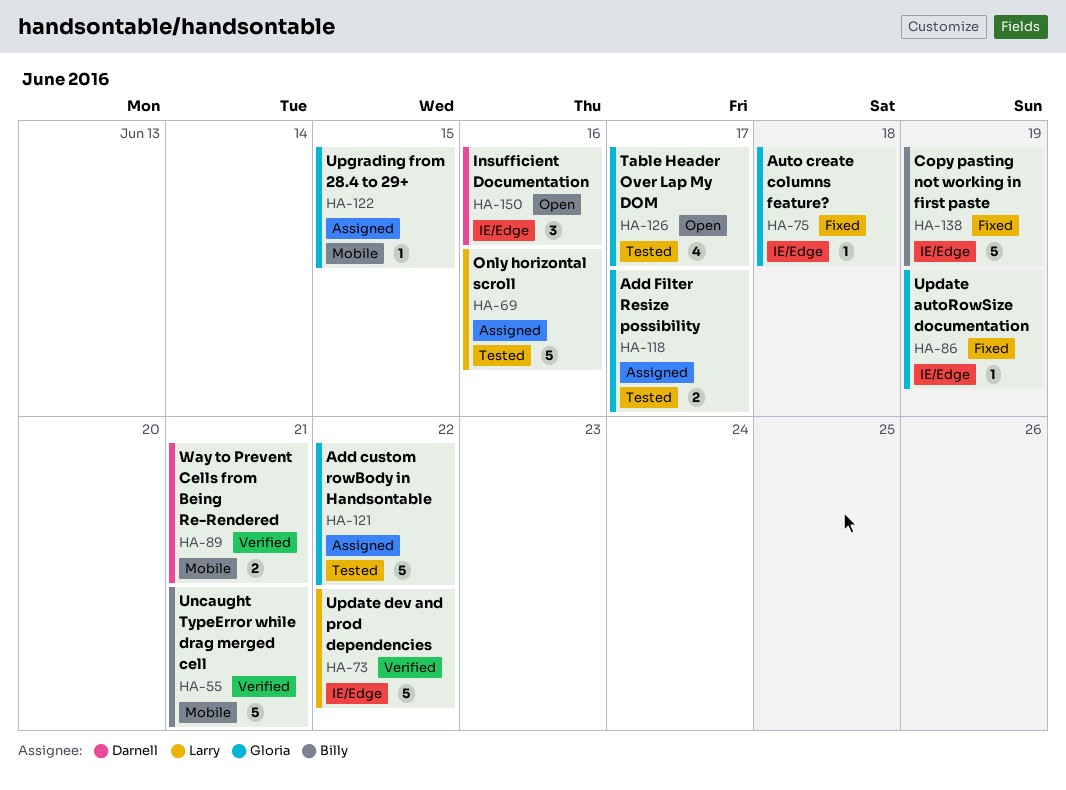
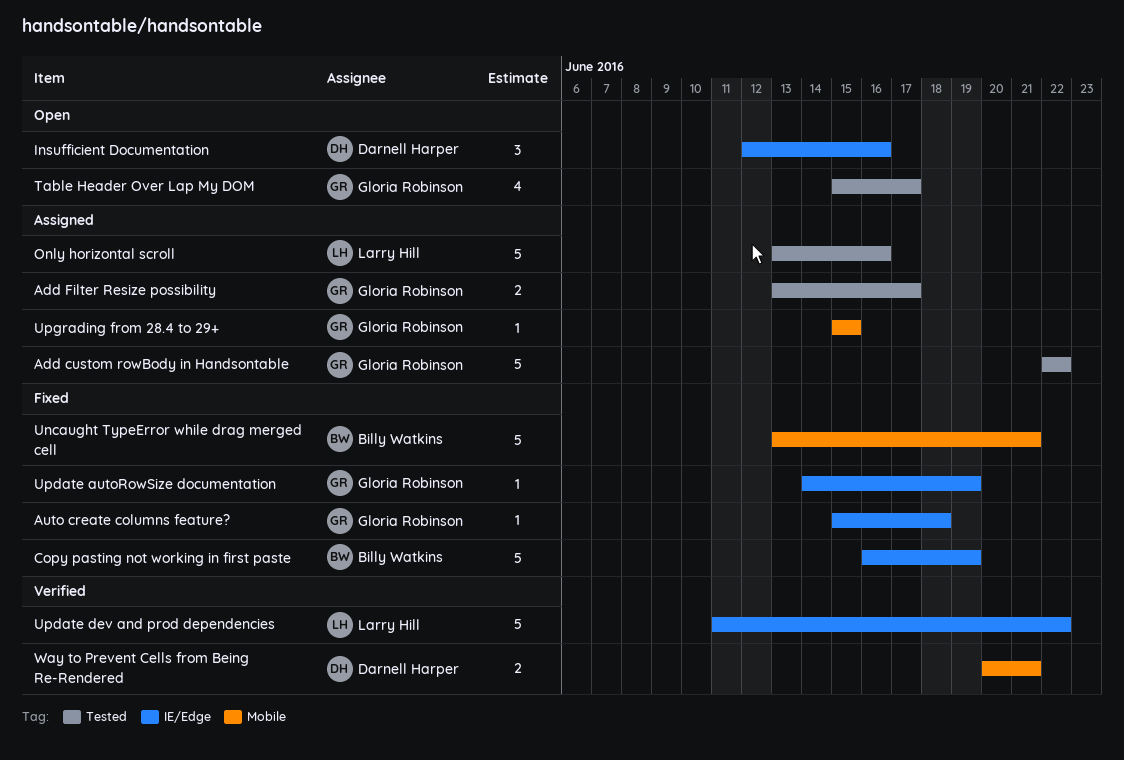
Uncaught TypeError while drag merged cell, status: Verified -> Fixed

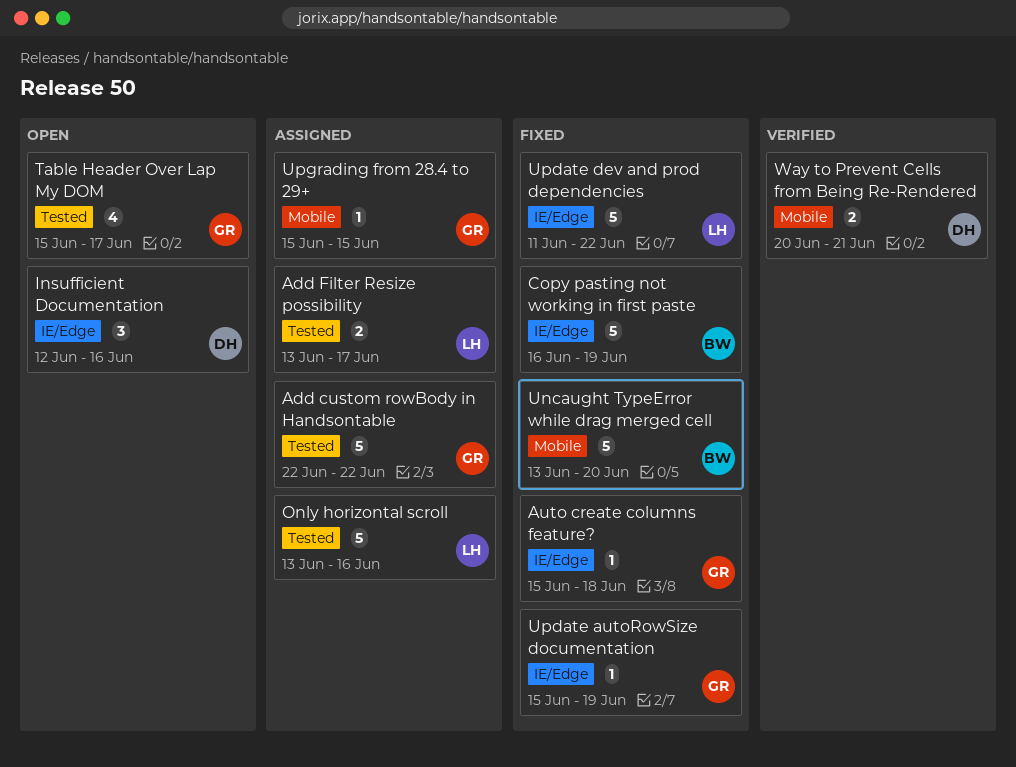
Add Filter Resize possibility, owner: Gloria Robinson -> Larry Hill
Uncaught TypeError while drag merged cell, due: Jun 21 -> Jun 20
Update autoRowSize documentation, start: Jun 14 -> Jun 15
Update dev and prod dependencies, status: Verified -> Fixed

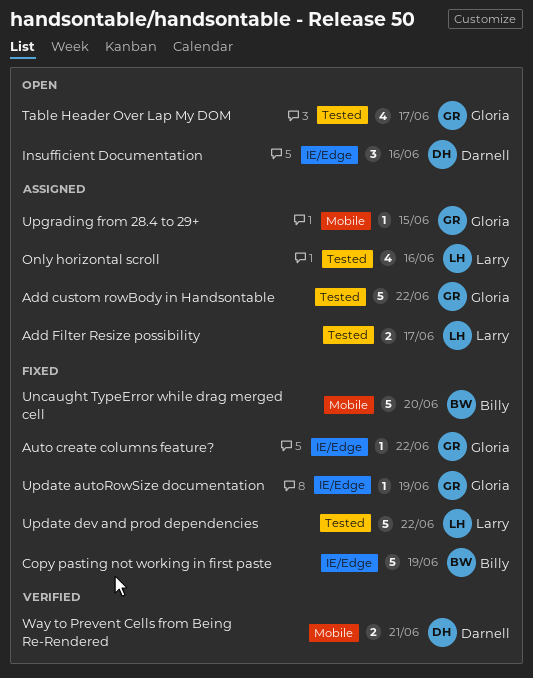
Auto create columns feature?, due: Jun 18 -> Jun 22
Only horizontal scroll, estimate: 5 -> 4
Update dev and prod dependencies, label: IE/Edge -> Tested

